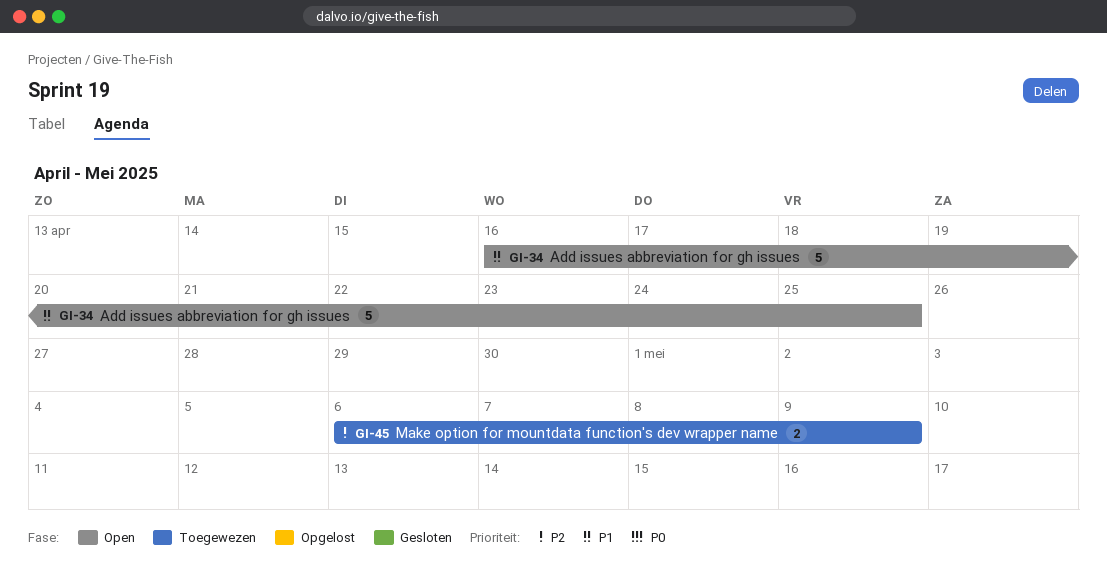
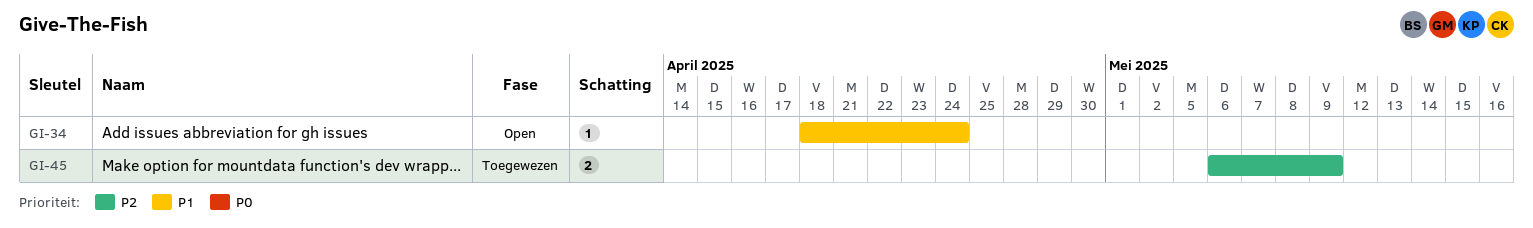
GI-34, estimate: 5 -> 1
GI-34, start: Apr 16 -> Apr 18
GI-34, due: Apr 25 -> Apr 24

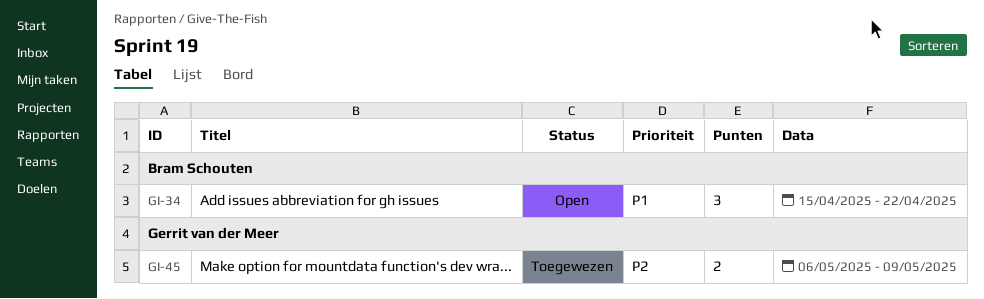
GI-34, estimate: 1 -> 3
GI-34, start: Apr 18 -> Apr 15
GI-34, due: Apr 24 -> Apr 22

